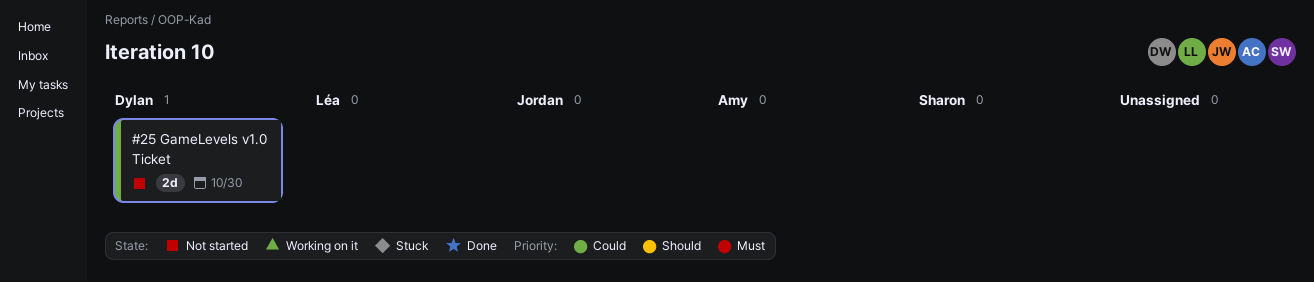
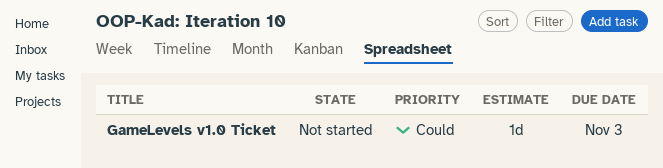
GameLevels v1.0 Ticket, estimate: 2d -> 1d
GameLevels v1.0 Ticket, due: Oct 30 -> Nov 3

